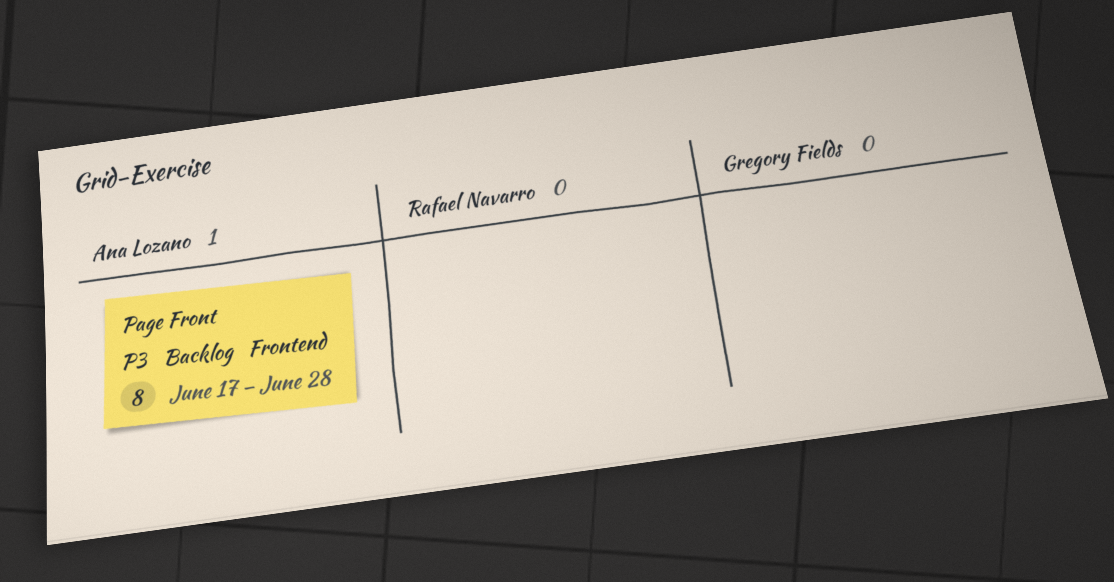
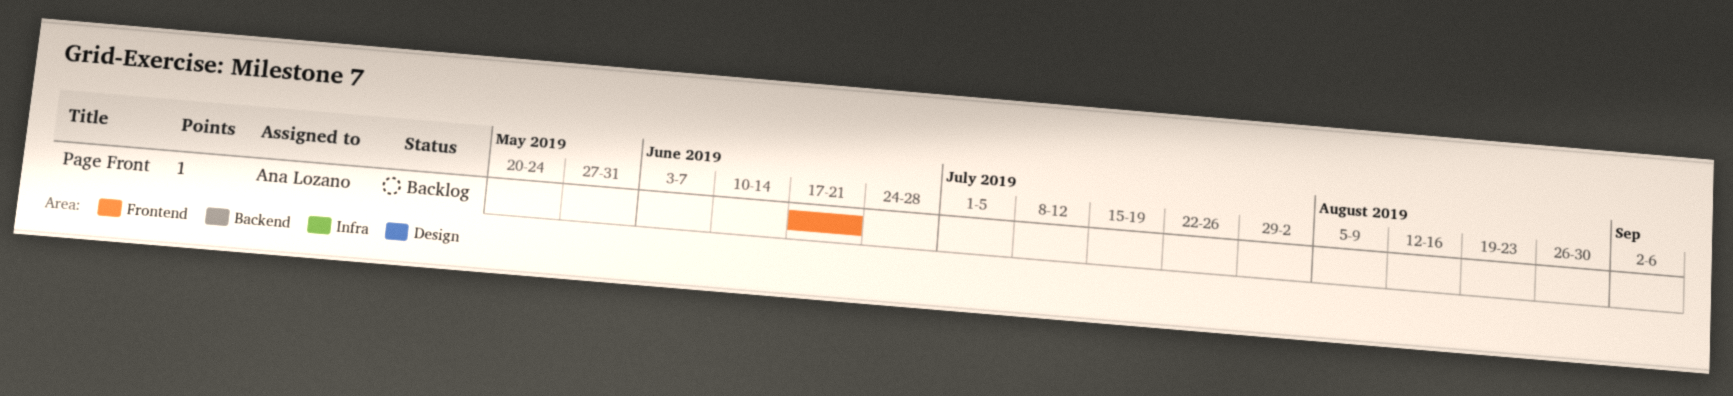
Page Front, estimate: 8 -> 1
Page Front, due: Jun 28 -> Jun 21

